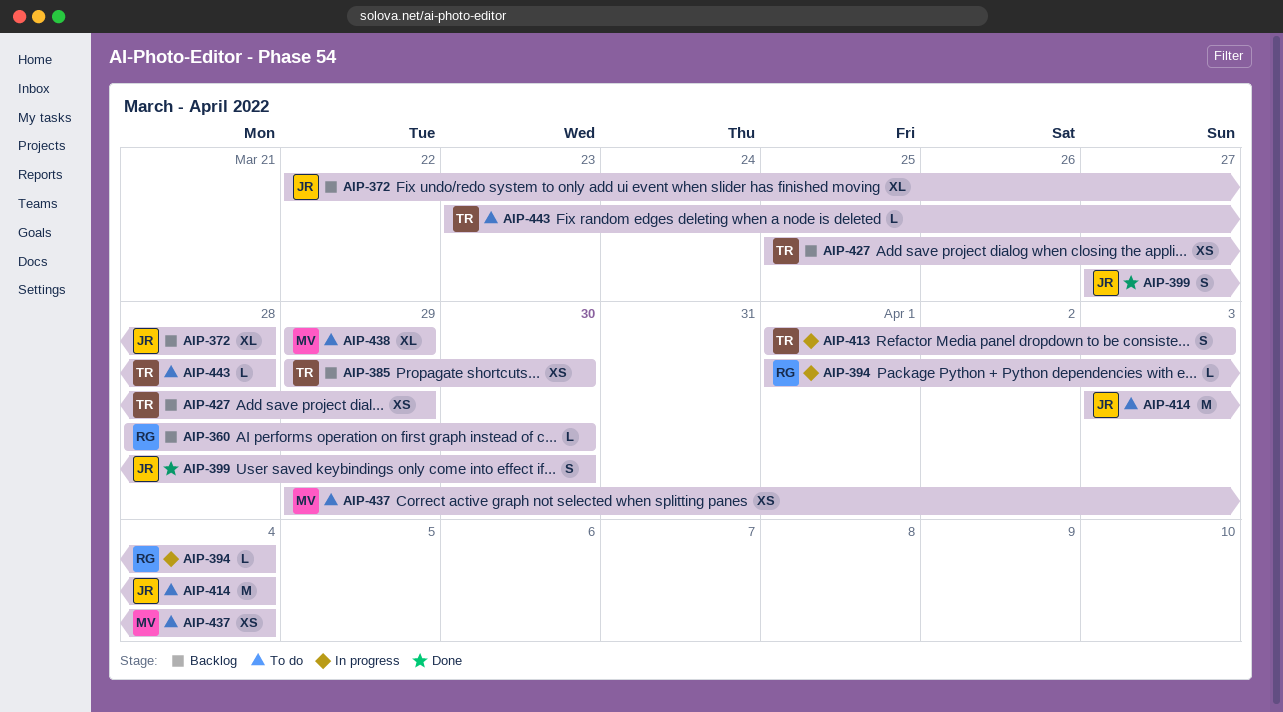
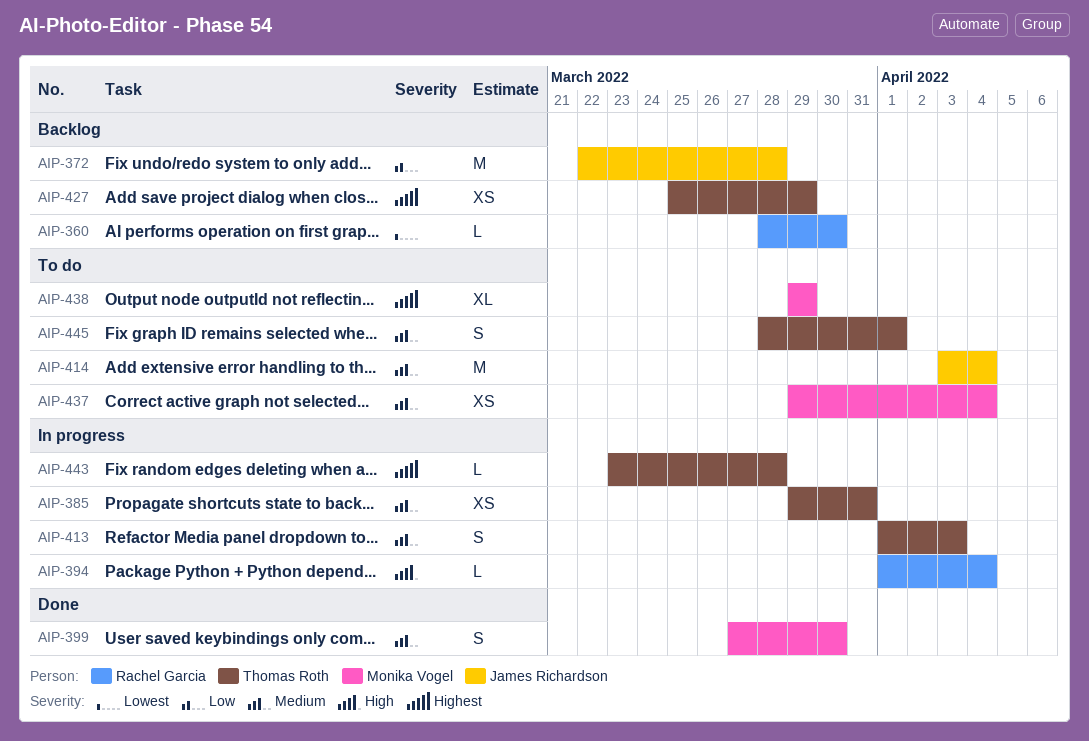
AIP-372, estimate: XL -> M
AIP-385, status: Backlog -> In progress
AIP-385, due: Mar 30 -> Mar 31
AIP-399, owner: James Richardson -> Monika Vogel
AIP-443, status: To do -> In progress
AIP-445: none -> present

